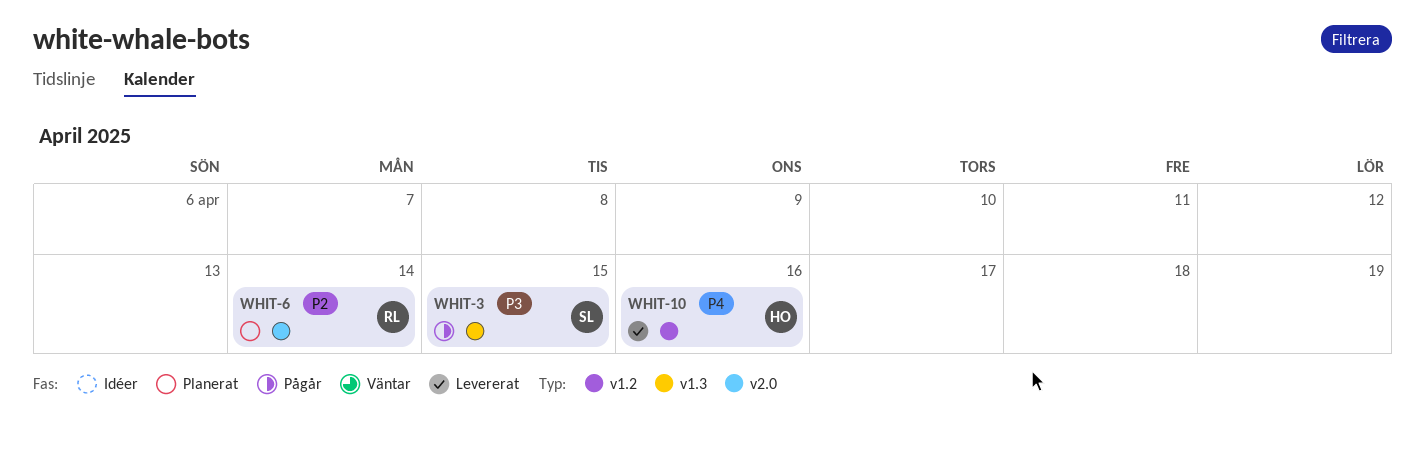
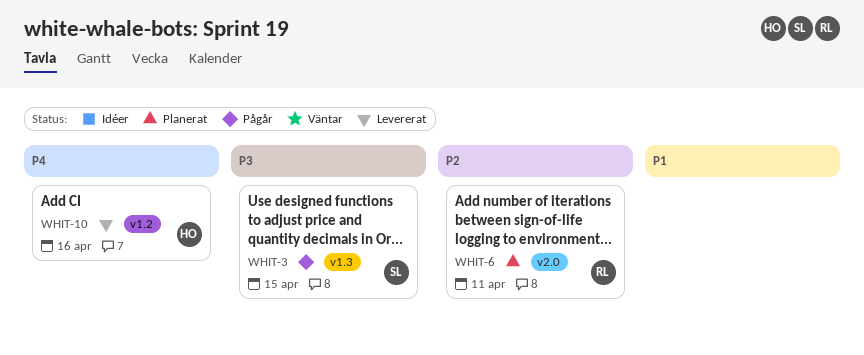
WHIT-6, due: Apr 14 -> Apr 11

